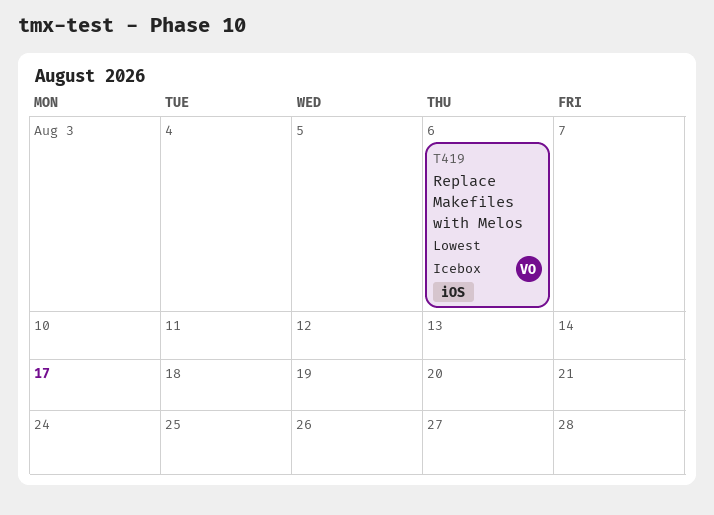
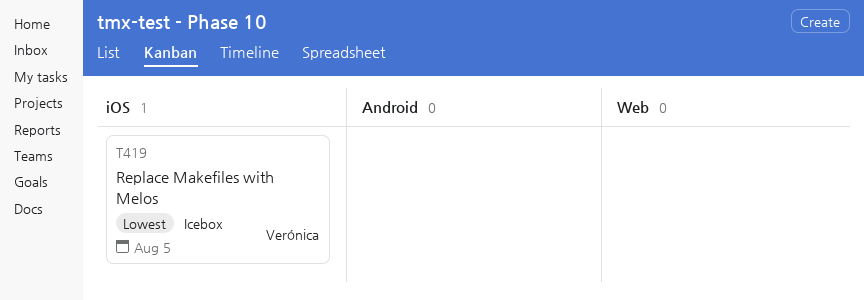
T419, due: Aug 6 -> Aug 5

